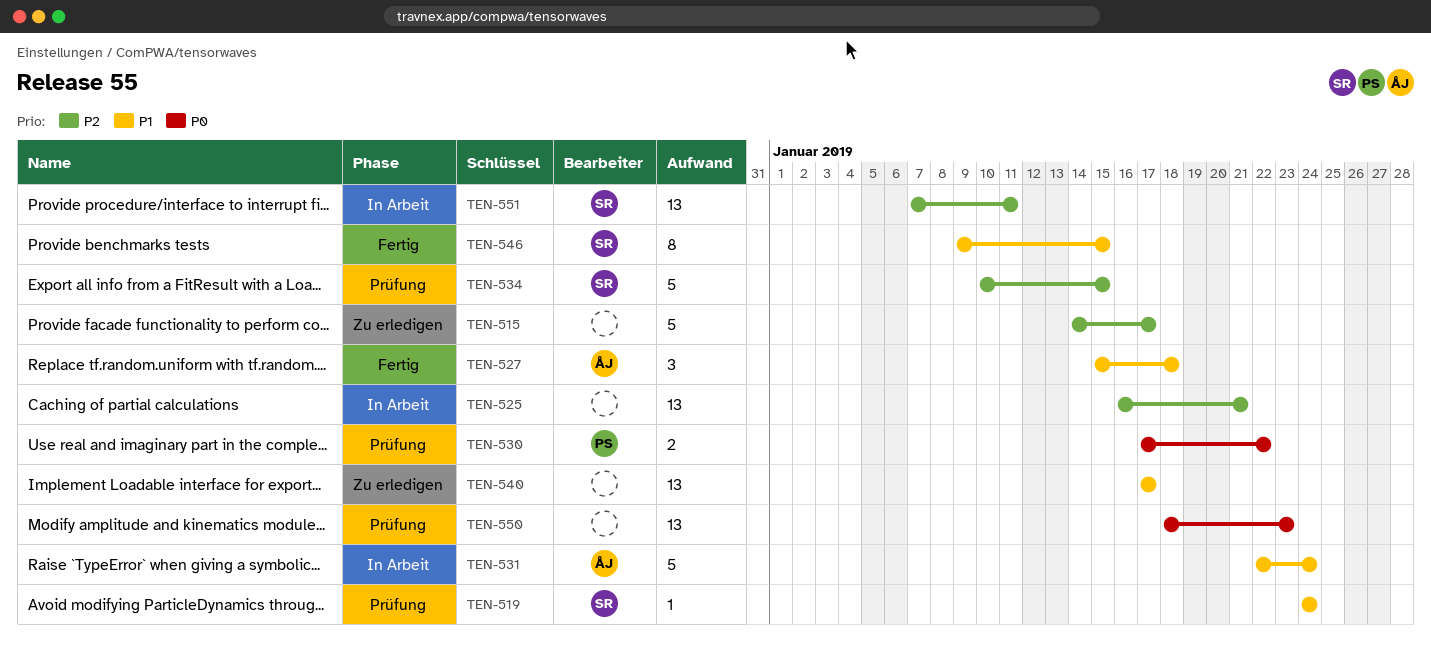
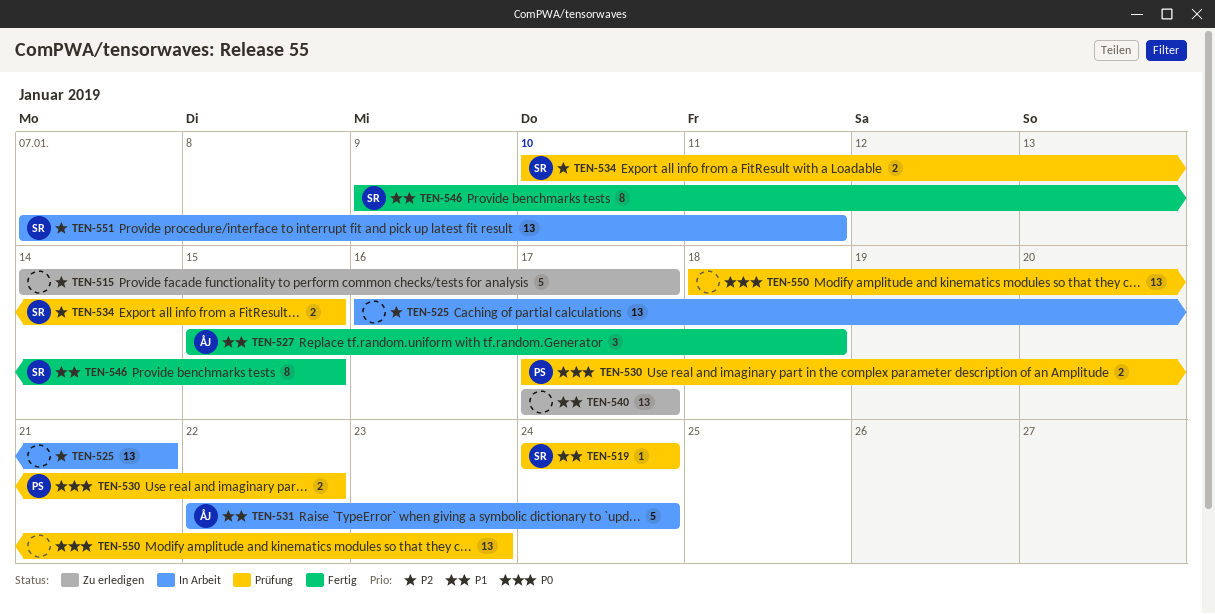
TEN-534, estimate: 5 -> 2

